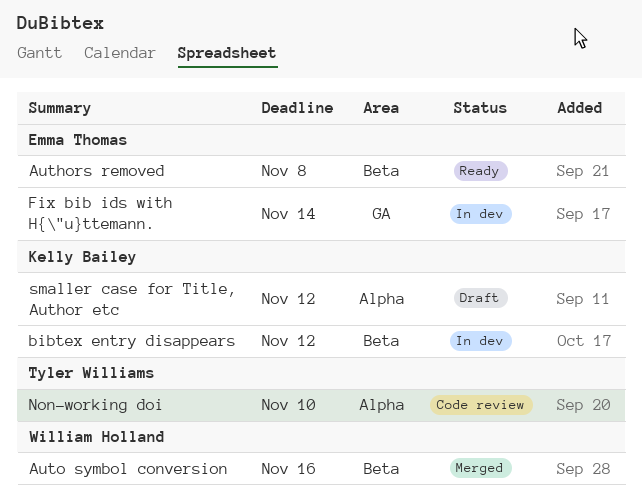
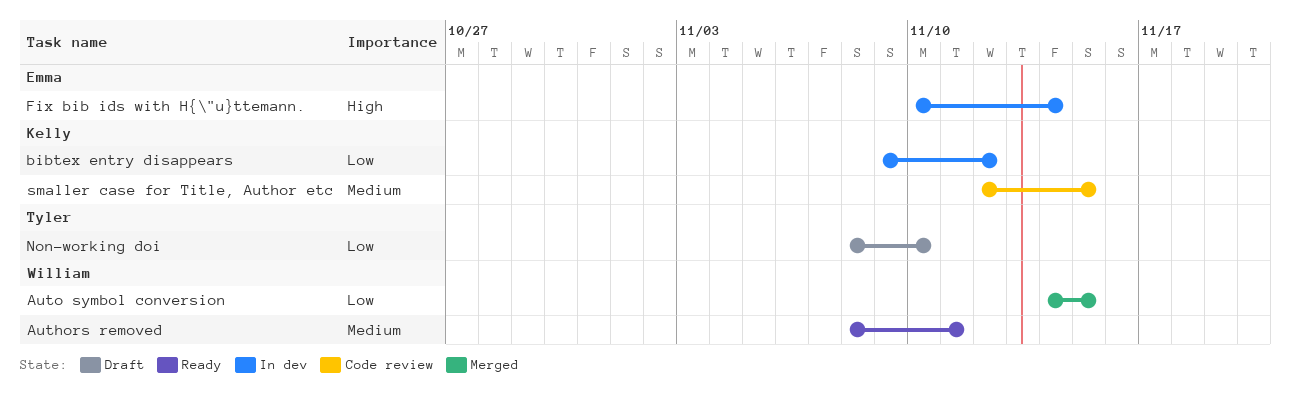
Authors removed, owner: Emma Thomas -> William Holland
Authors removed, due: Nov 8 -> Nov 11
Auto symbol conversion, due: Nov 16 -> Nov 15
Non-working doi, status: Code review -> Draft
smaller case for Title, Author etc, status: Draft -> Code review
smaller case for Title, Author etc, due: Nov 12 -> Nov 15

